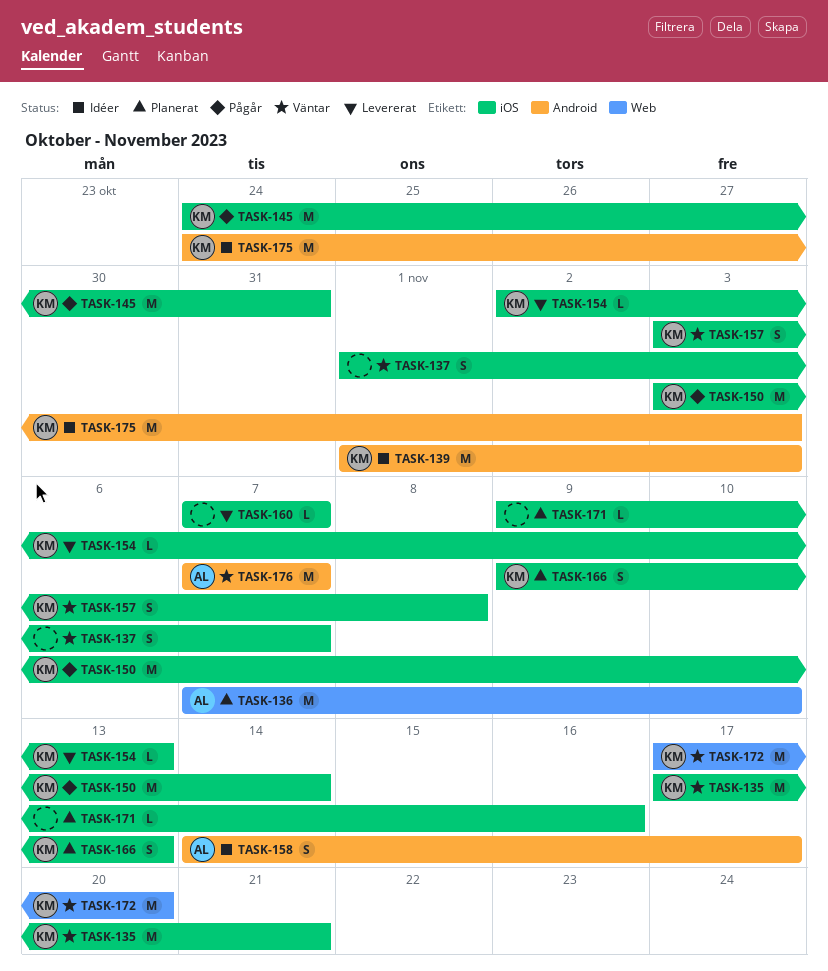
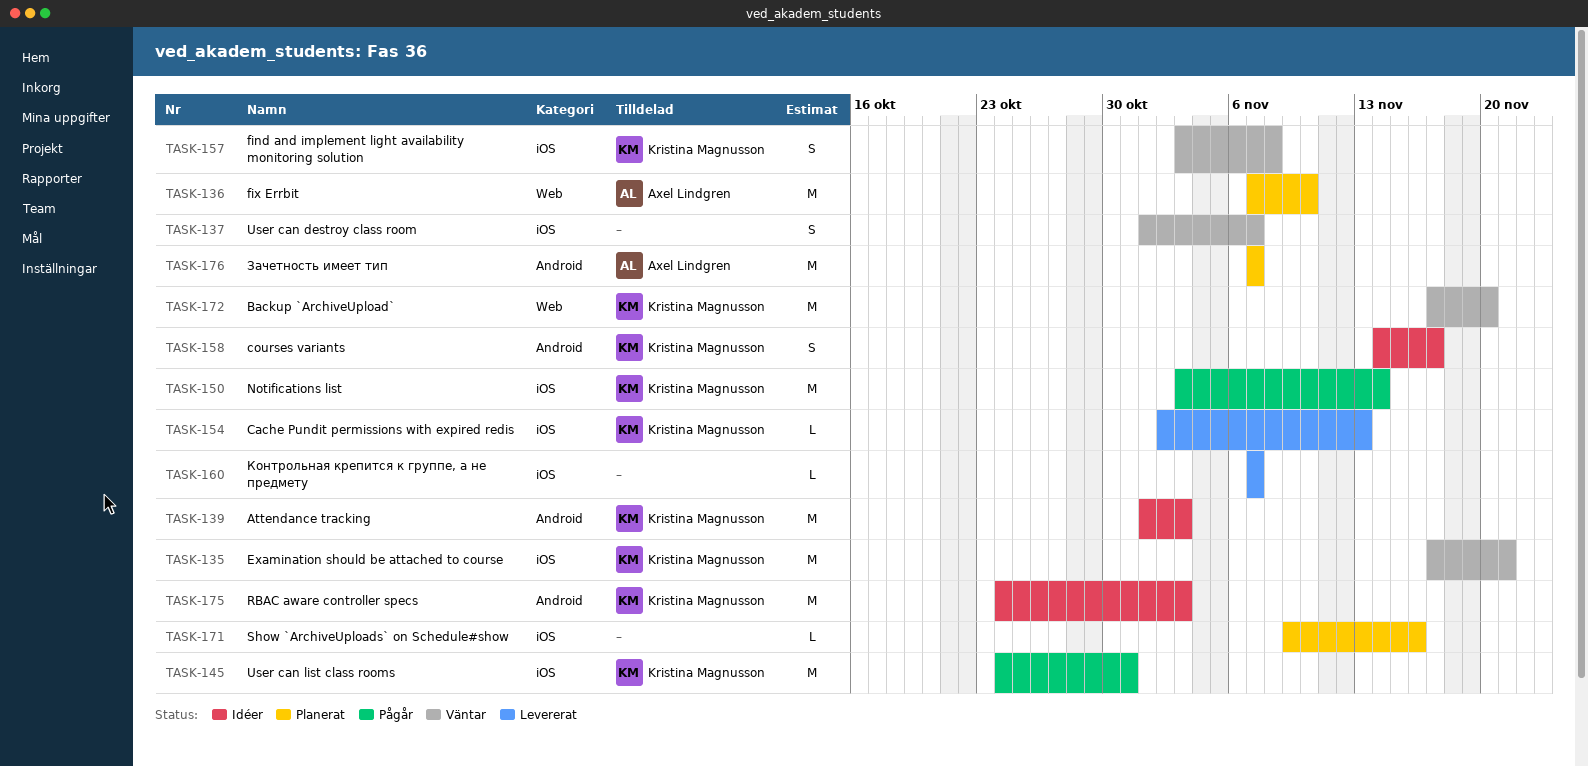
TASK-158, owner: Axel Lindgren -> Kristina Magnusson
TASK-166: present -> none
TASK-176, status: Väntar -> Planerat

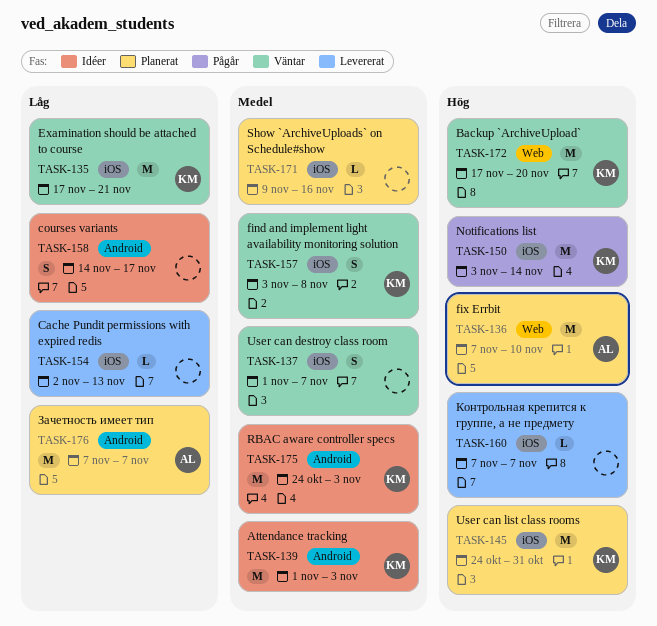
TASK-145, status: Pågår -> Planerat
TASK-154, owner: Kristina Magnusson -> none
TASK-158, owner: Kristina Magnusson -> none

